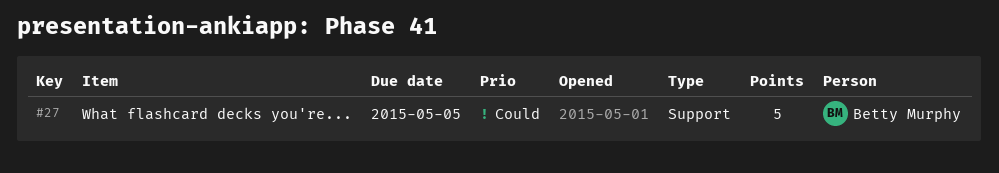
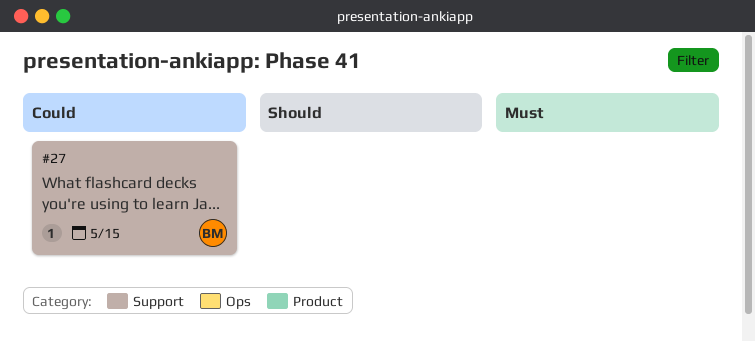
#27, estimate: 5 -> 1
#27, due: May 5 -> May 15

